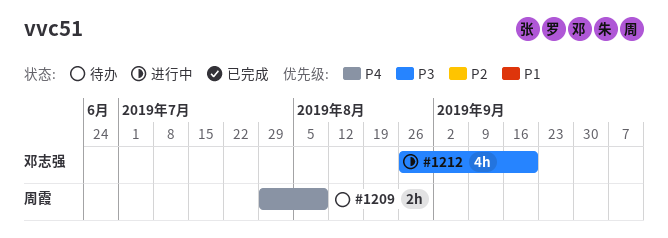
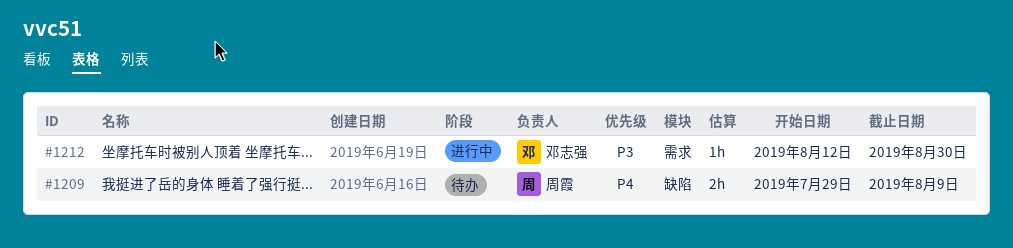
#1212, estimate: 4h -> 1h
#1212, start: Aug 26 -> Aug 12
#1212, due: Sep 20 -> Aug 30

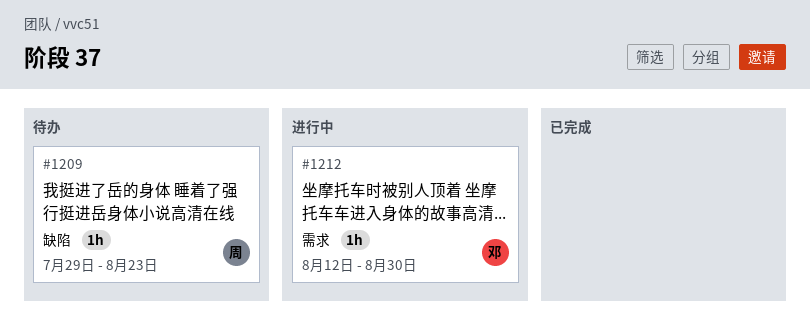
#1209, estimate: 2h -> 1h
#1209, due: Aug 9 -> Aug 23

